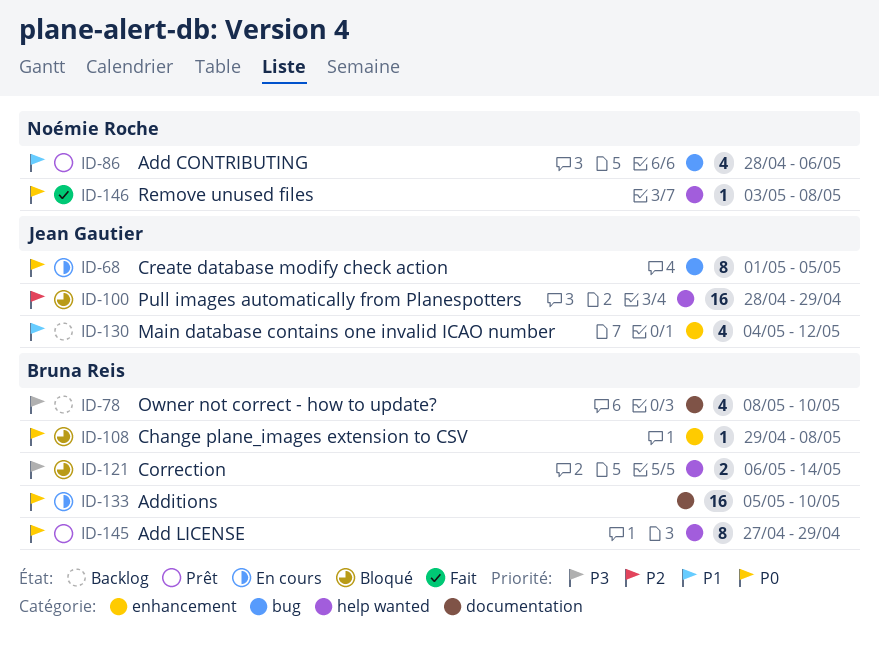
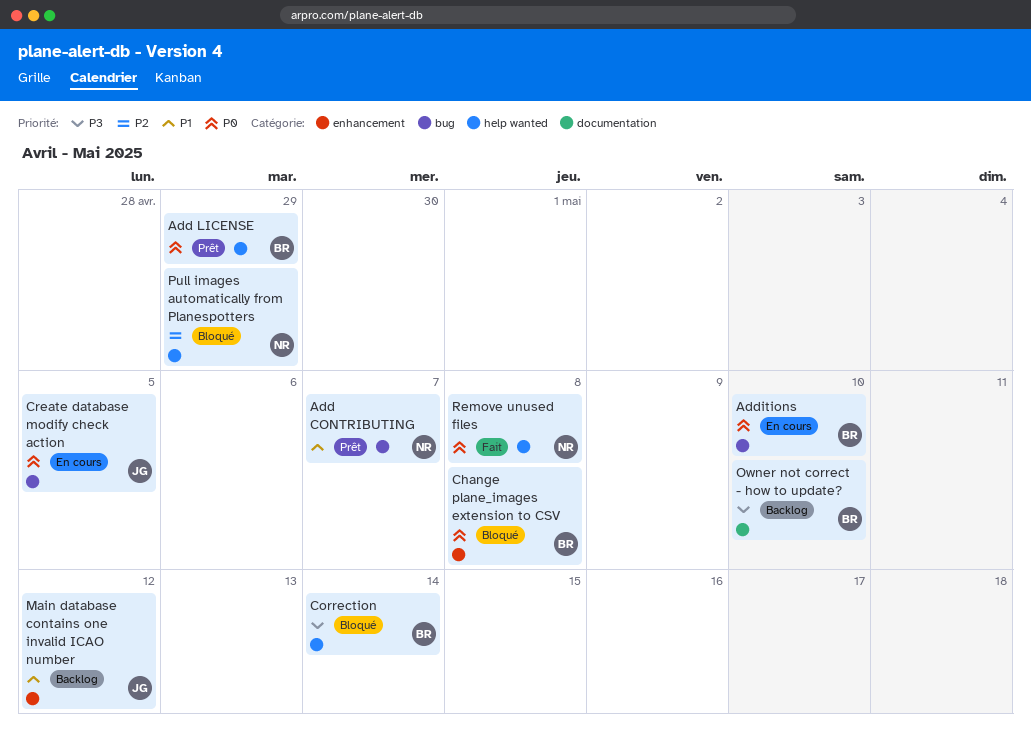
Add CONTRIBUTING, due: May 6 -> May 7
Additions, label: documentation -> bug
Pull images automatically from Planespotters, owner: Jean Gautier -> Noémie Roche

